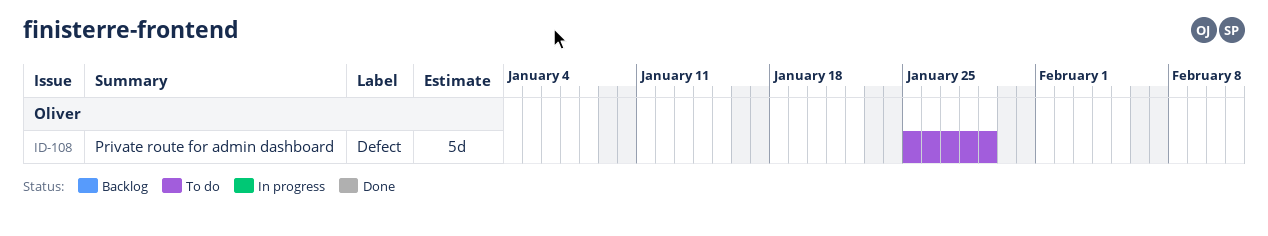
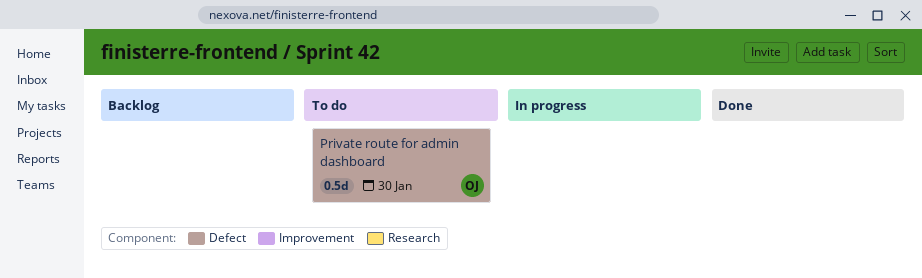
Private route for admin dashboard, estimate: 5d -> 0.5d
Private route for admin dashboard, due: Jan 29 -> Jan 30

